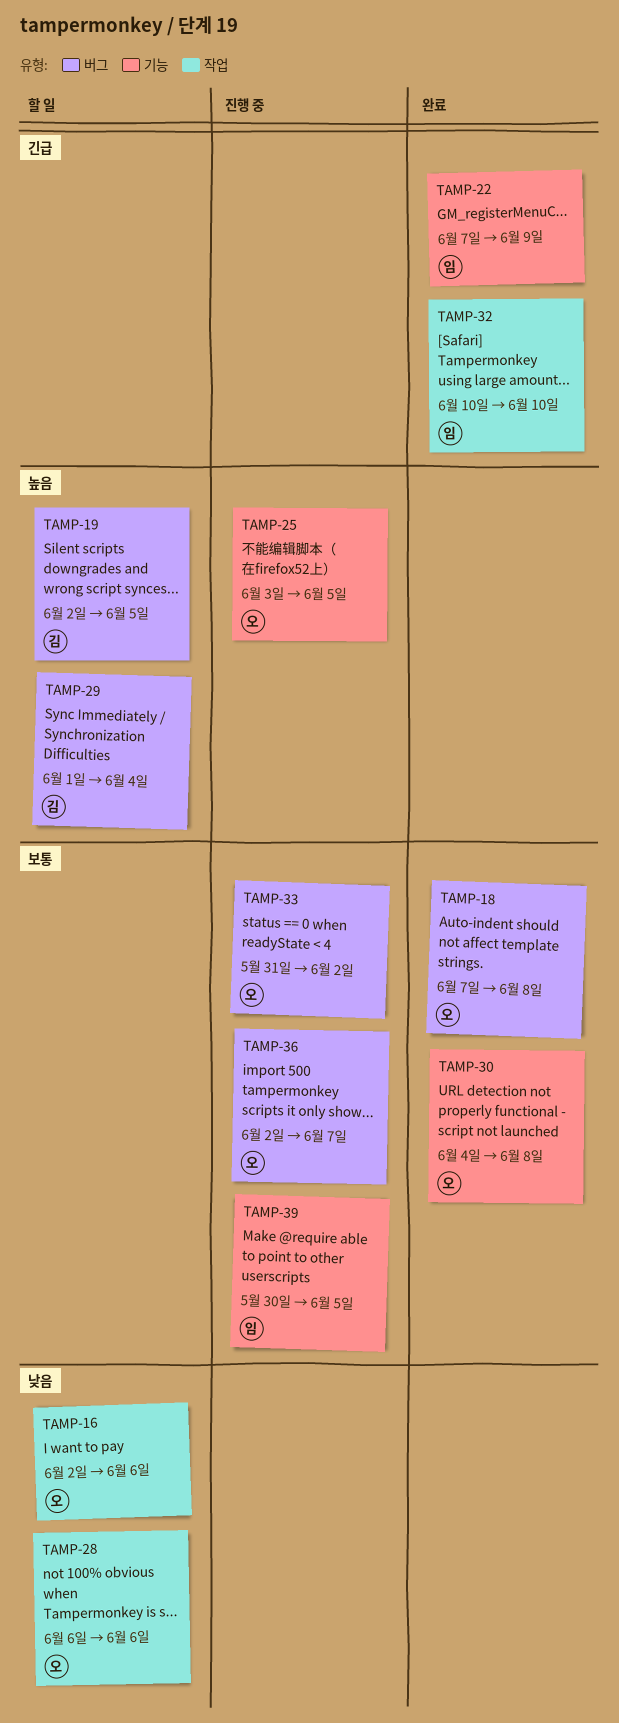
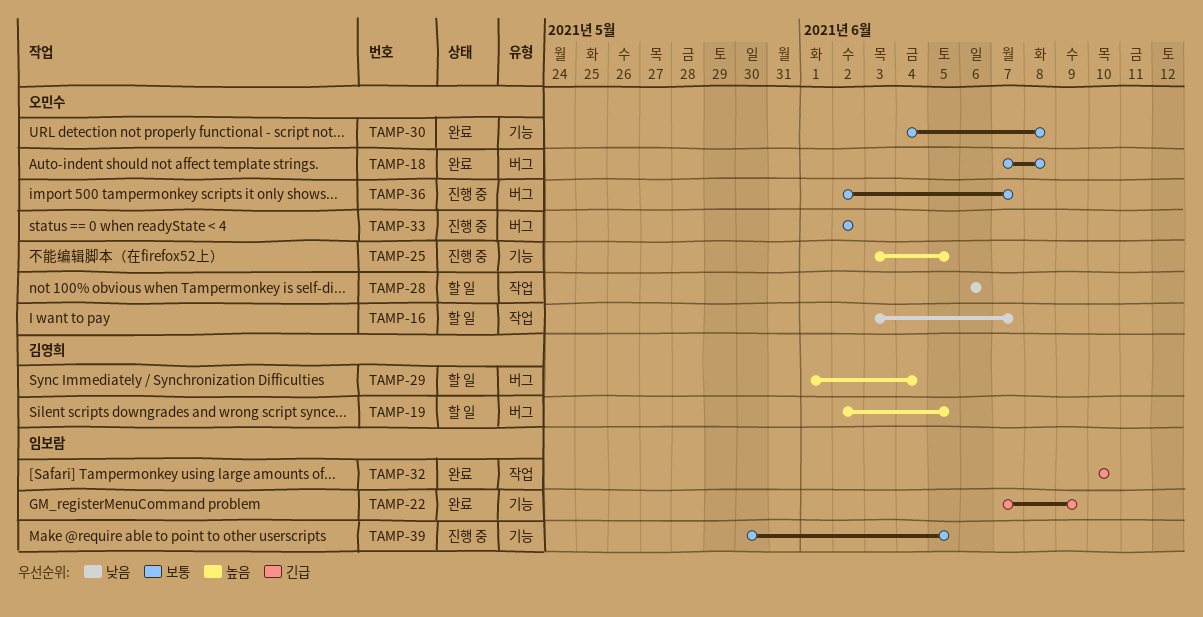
TAMP-16, start: Jun 2 -> Jun 3
TAMP-16, due: Jun 6 -> Jun 7
TAMP-33, start: May 31 -> Jun 2

